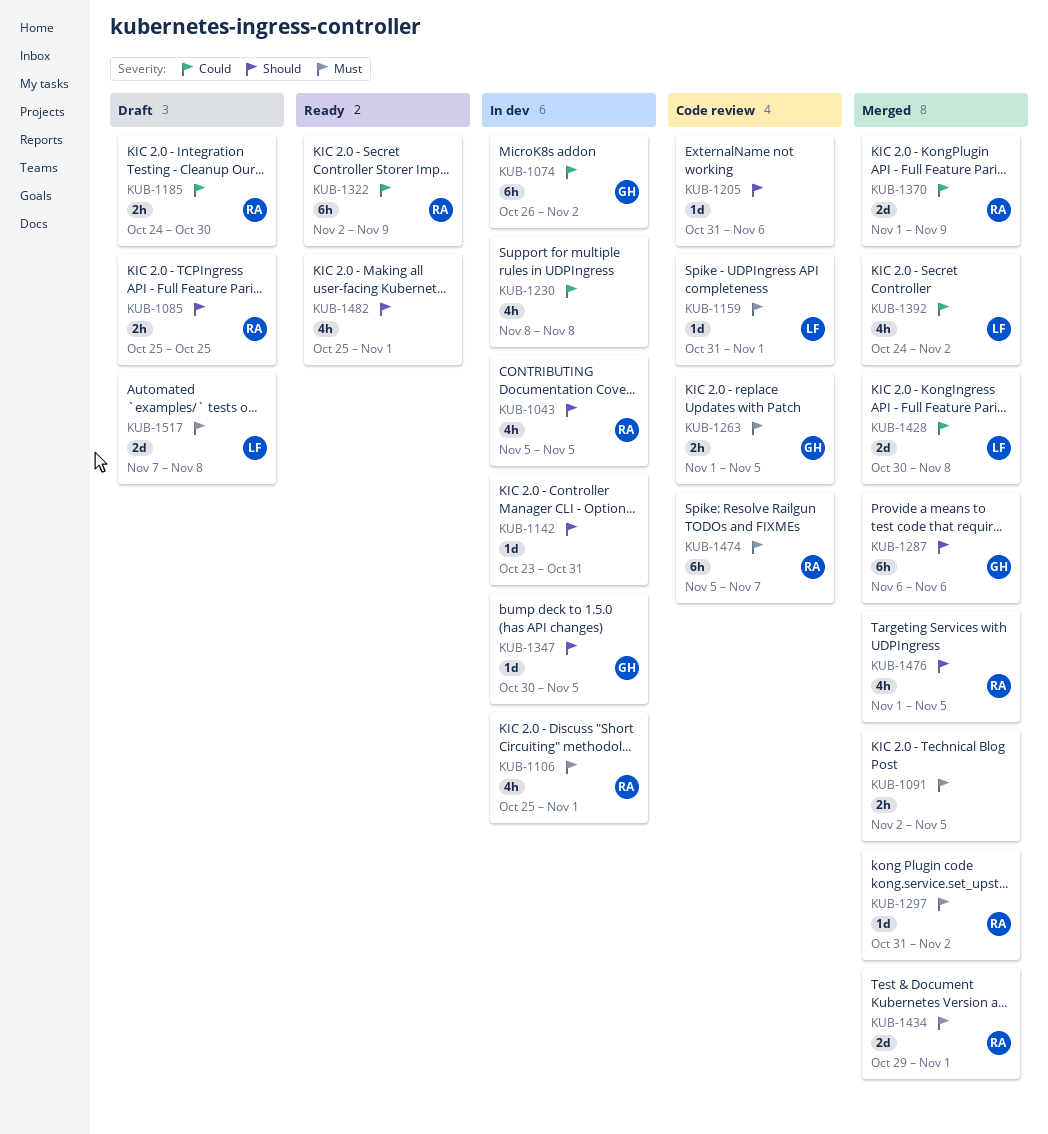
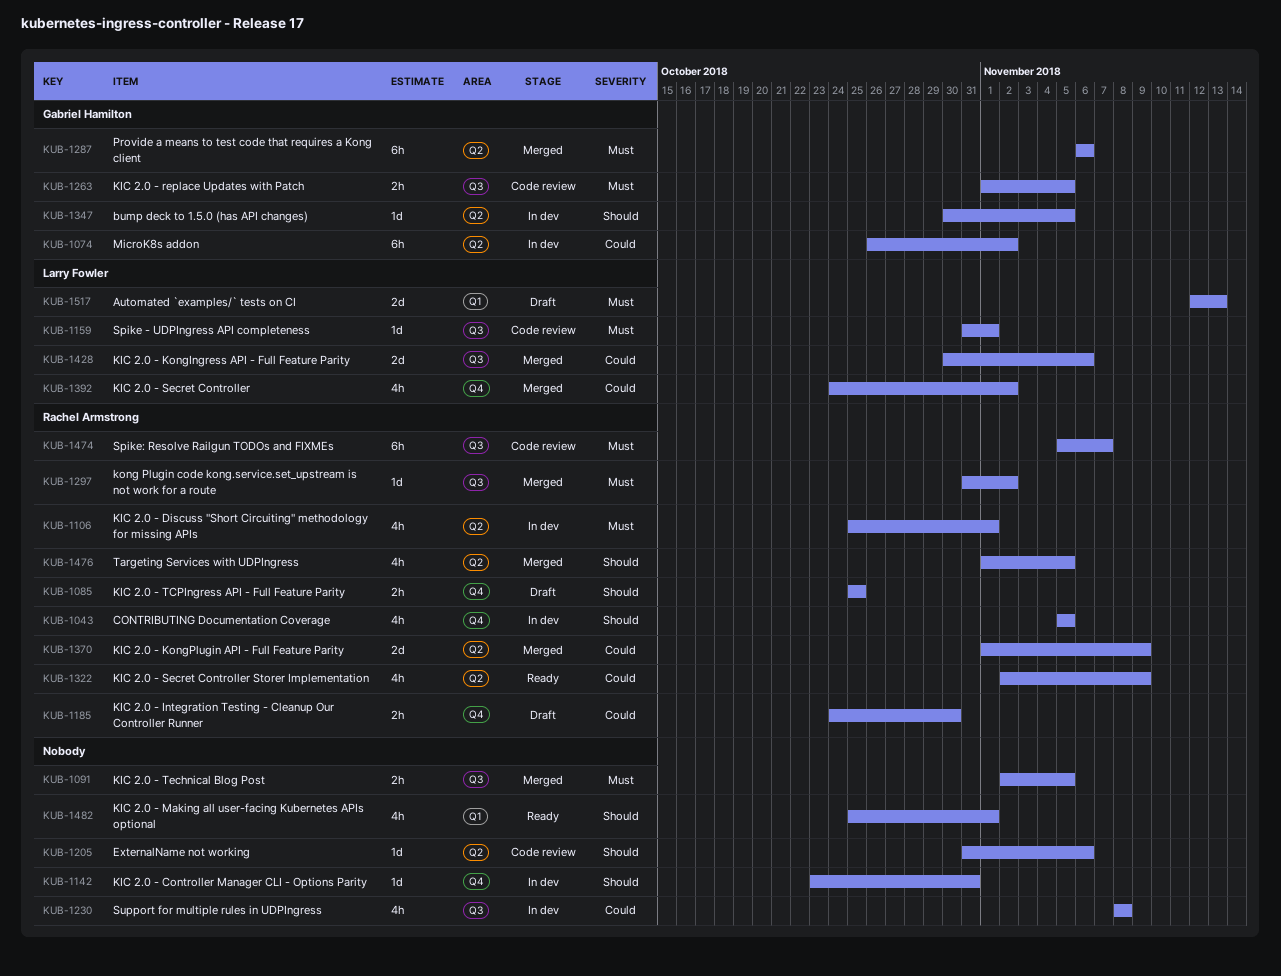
KUB-1287, priority: Should -> Must
KUB-1322, estimate: 6h -> 4h
KUB-1428, due: Nov 8 -> Nov 6
KUB-1434: present -> none
KUB-1517, start: Nov 7 -> Nov 12
KUB-1517, due: Nov 8 -> Nov 13

